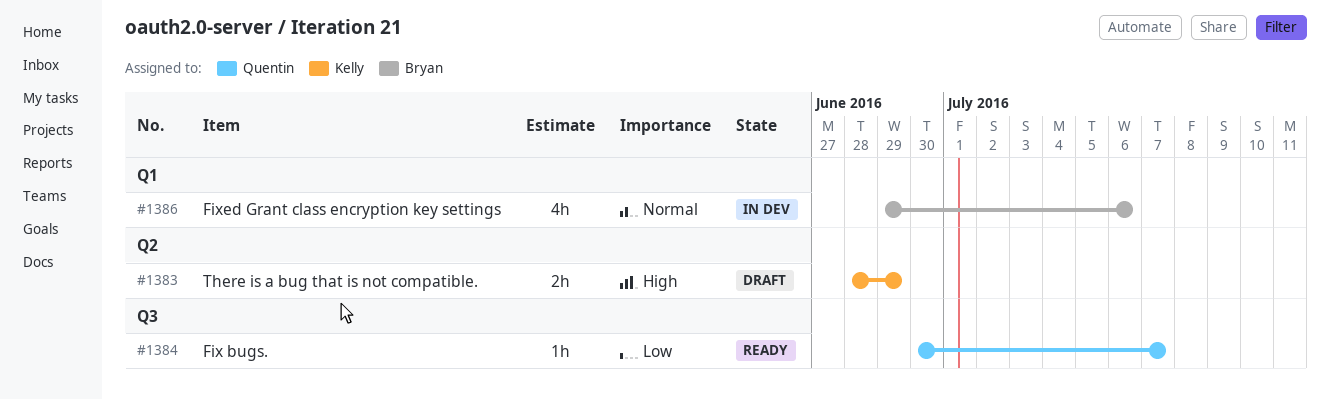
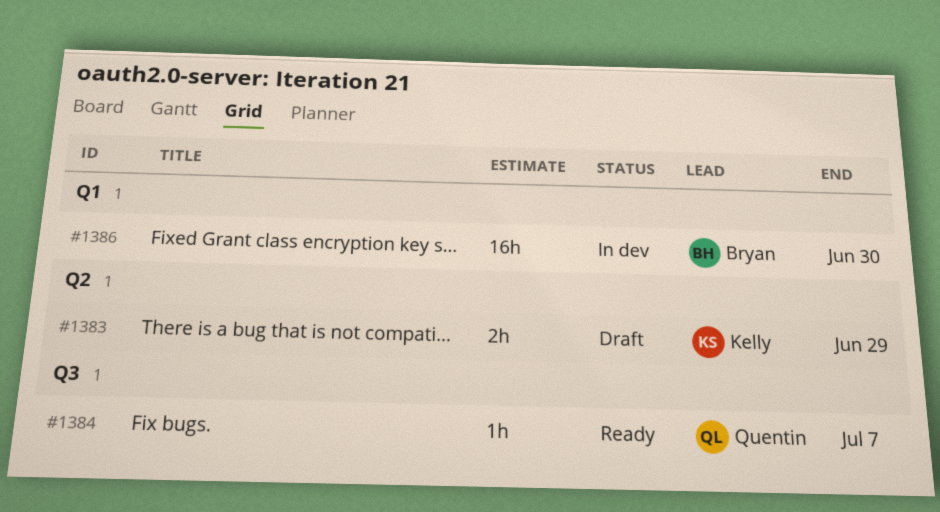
#1386, estimate: 4h -> 16h
#1386, due: Jul 6 -> Jun 30

